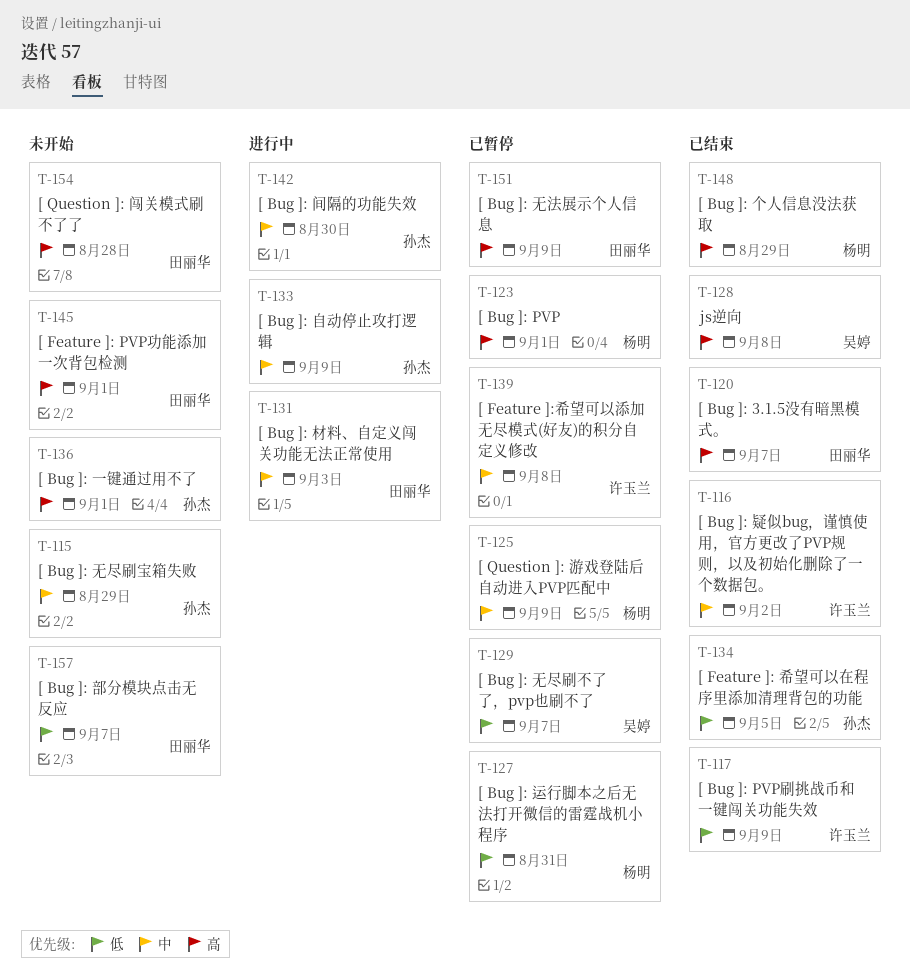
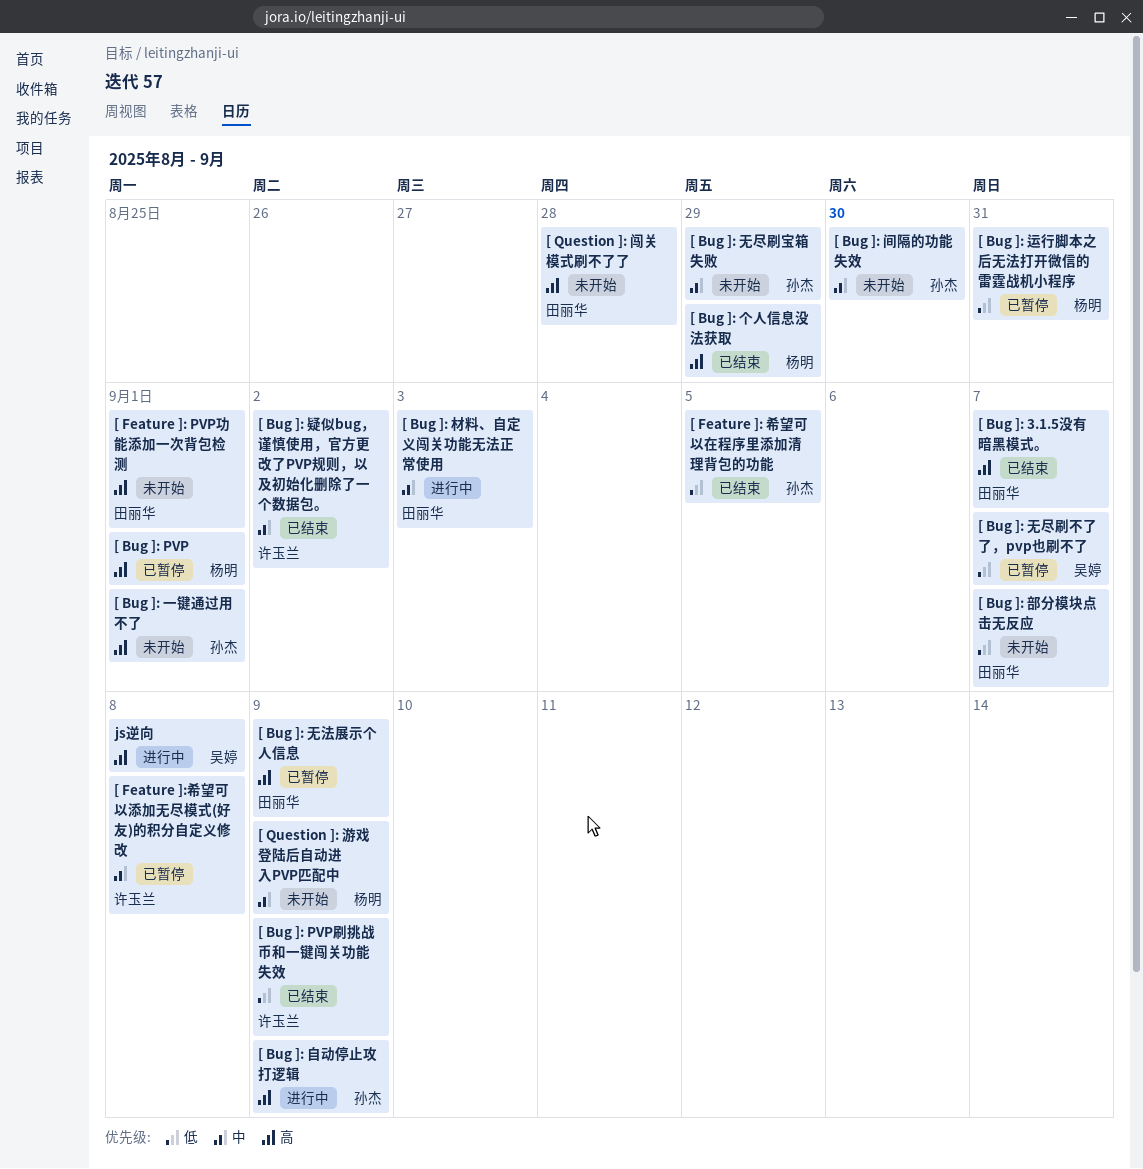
[ Bug ]: 自动停止攻打逻辑, priority: 中 -> 高
[ Bug ]: 间隔的功能失效, status: 进行中 -> 未开始
[ Question ]: 游戏登陆后自动进入PVP匹配中, status: 已暂停 -> 未开始
js逆向, status: 已结束 -> 进行中

